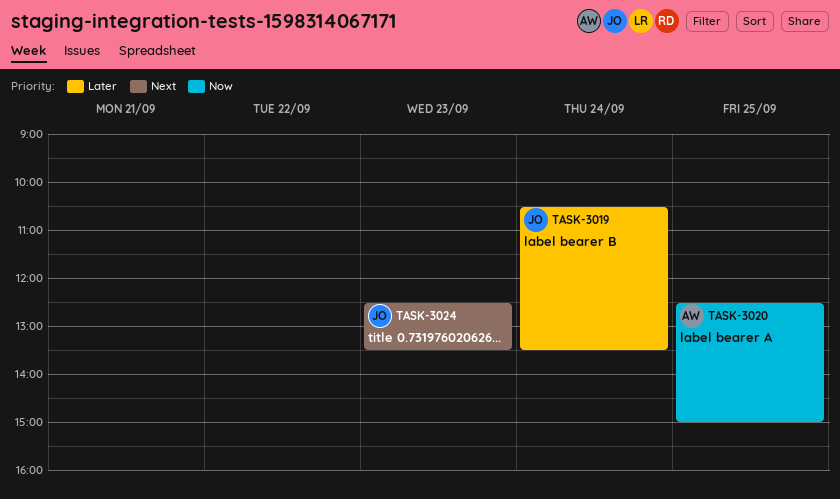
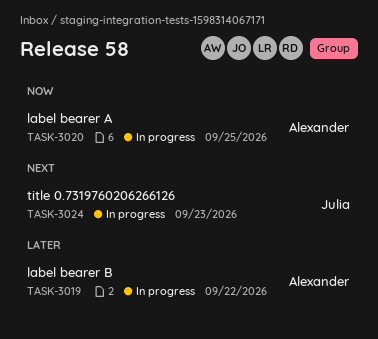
TASK-3019, owner: Julia -> Alexander
TASK-3019, day: Sep 24 -> Sep 22

